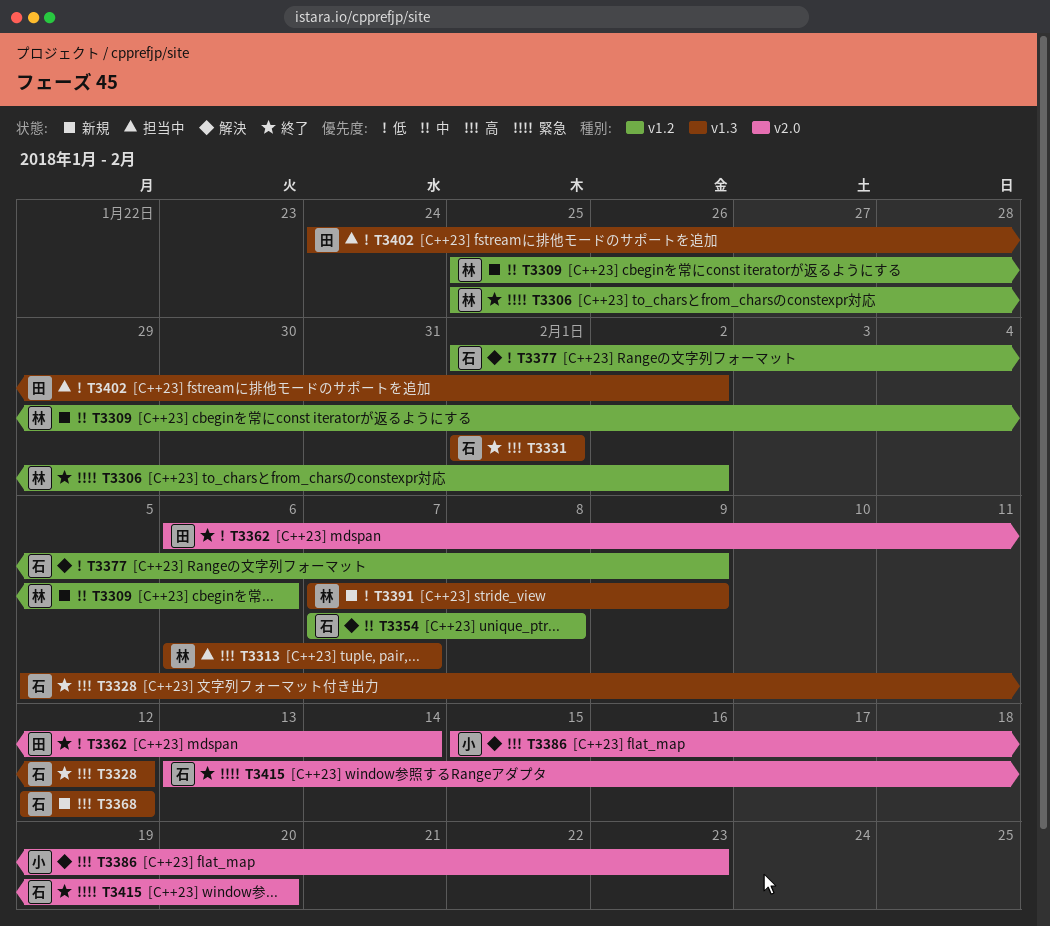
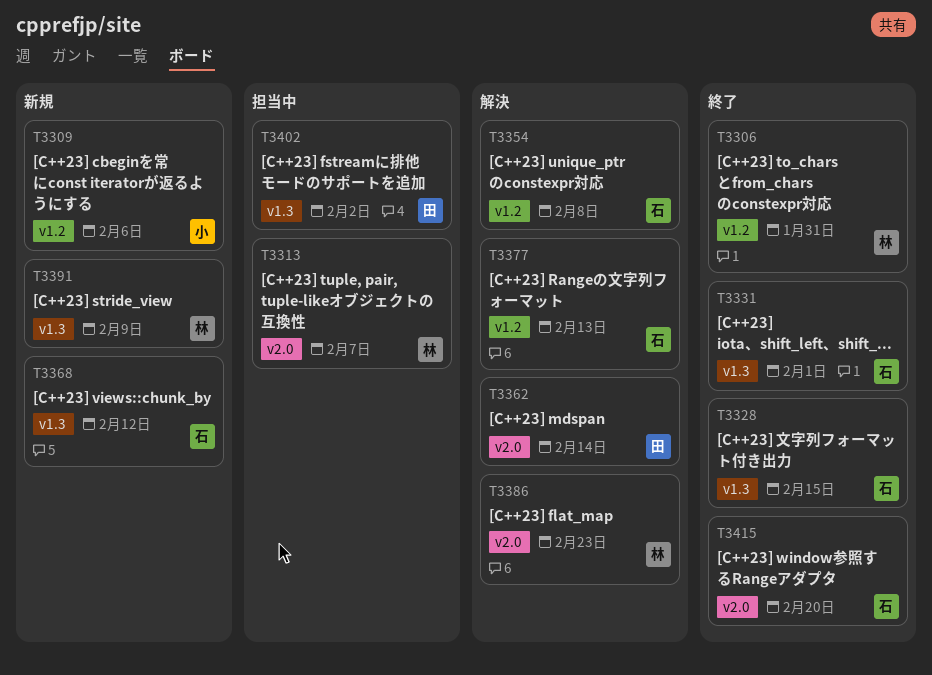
T3306, due: Feb 2 -> Jan 31
T3309, owner: 林 -> 小
T3313, label: v1.3 -> v2.0
T3328, due: Feb 12 -> Feb 15
T3362, status: 終了 -> 解決
T3377, due: Feb 9 -> Feb 13
T3386, owner: 小 -> 林

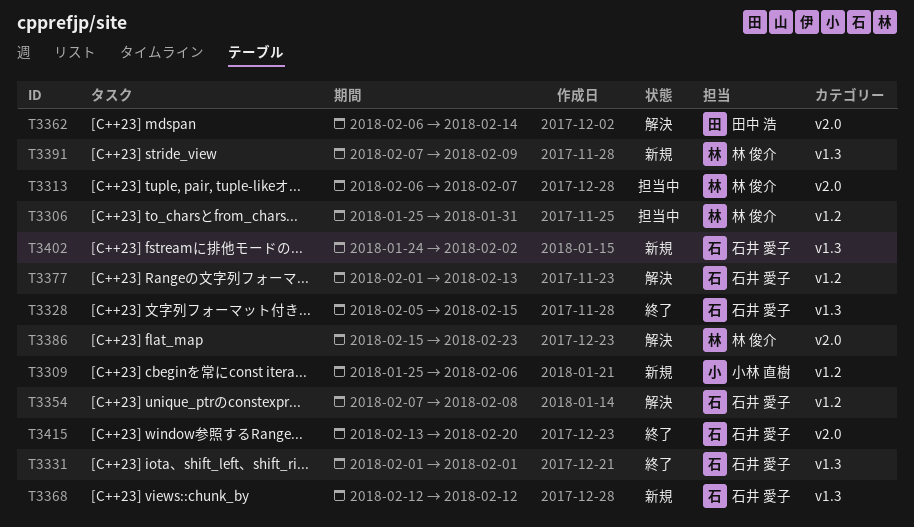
T3306, status: 終了 -> 担当中
T3402, status: 担当中 -> 新規
T3402, owner: 田中 浩 -> 石井 愛子

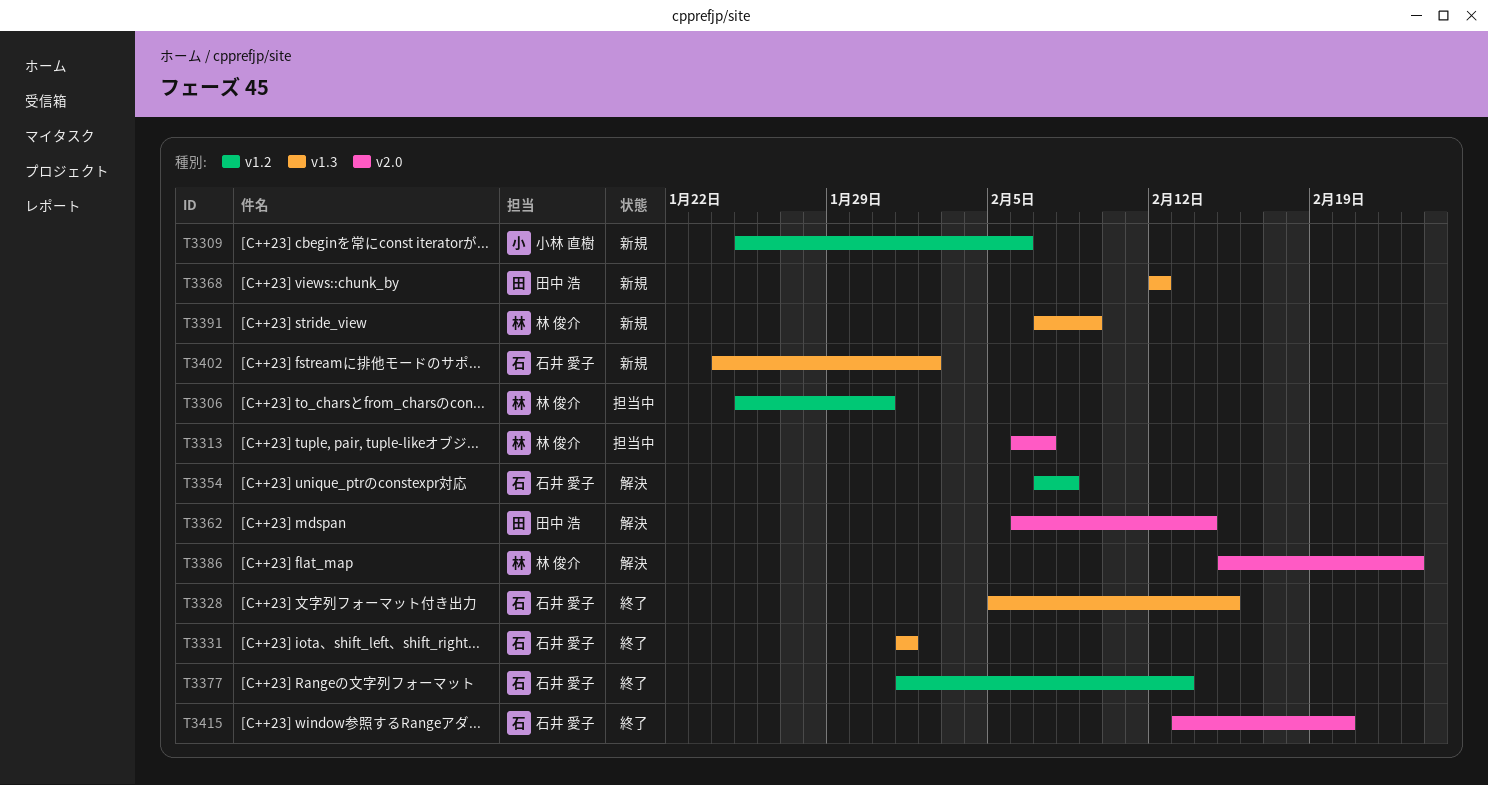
T3368, owner: 石井 愛子 -> 田中 浩
T3377, status: 解決 -> 終了

